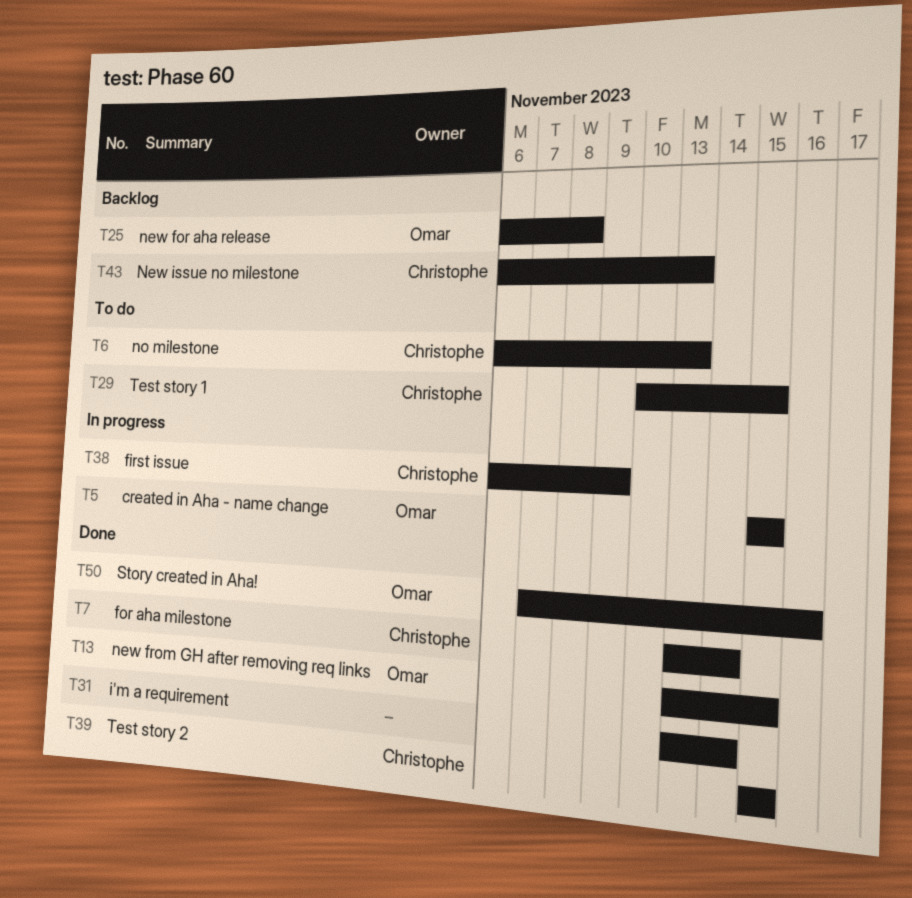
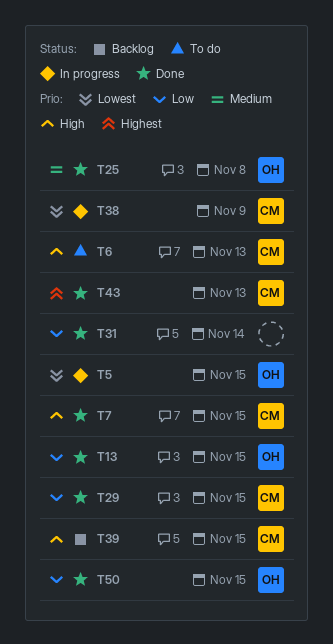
T7, due: Nov 14 -> Nov 15
T25, status: Backlog -> Done
T29, status: To do -> Done
T39, status: Done -> Backlog
T43, status: Backlog -> Done
T50, due: Nov 16 -> Nov 15

